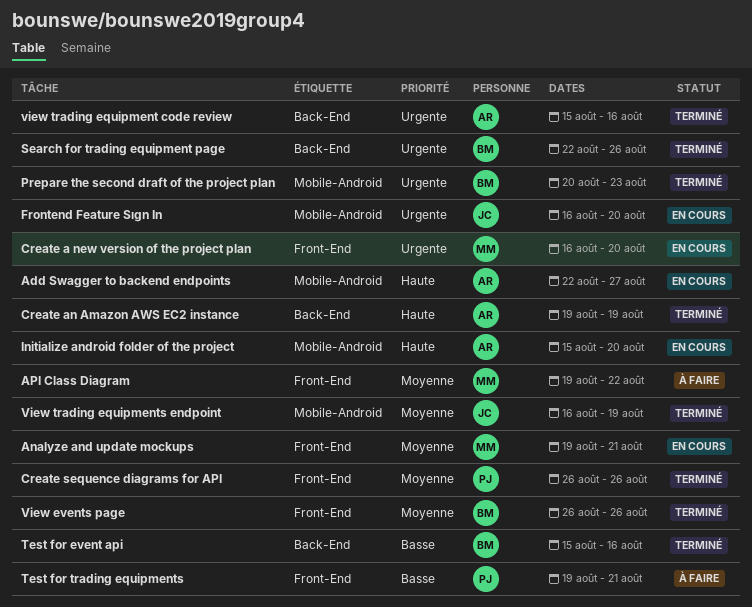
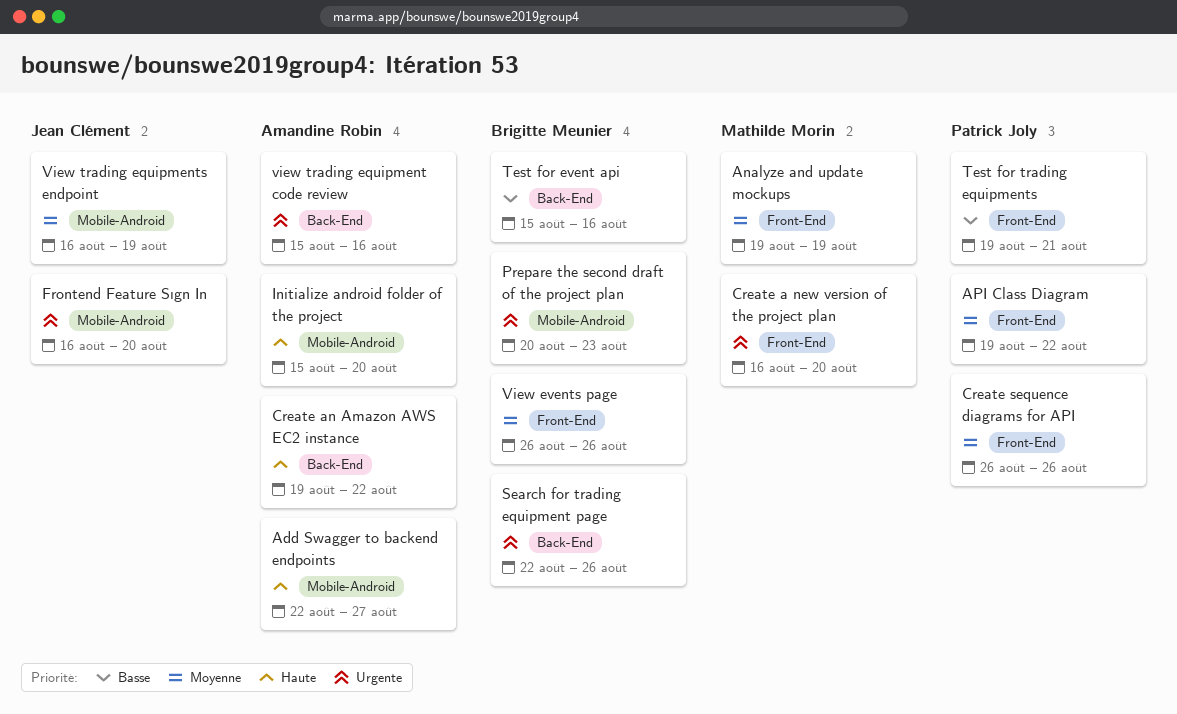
Analyze and update mockups, due: Aug 21 -> Aug 19
API Class Diagram, owner: Mathilde Morin -> Patrick Joly
Create an Amazon AWS EC2 instance, due: Aug 19 -> Aug 22

